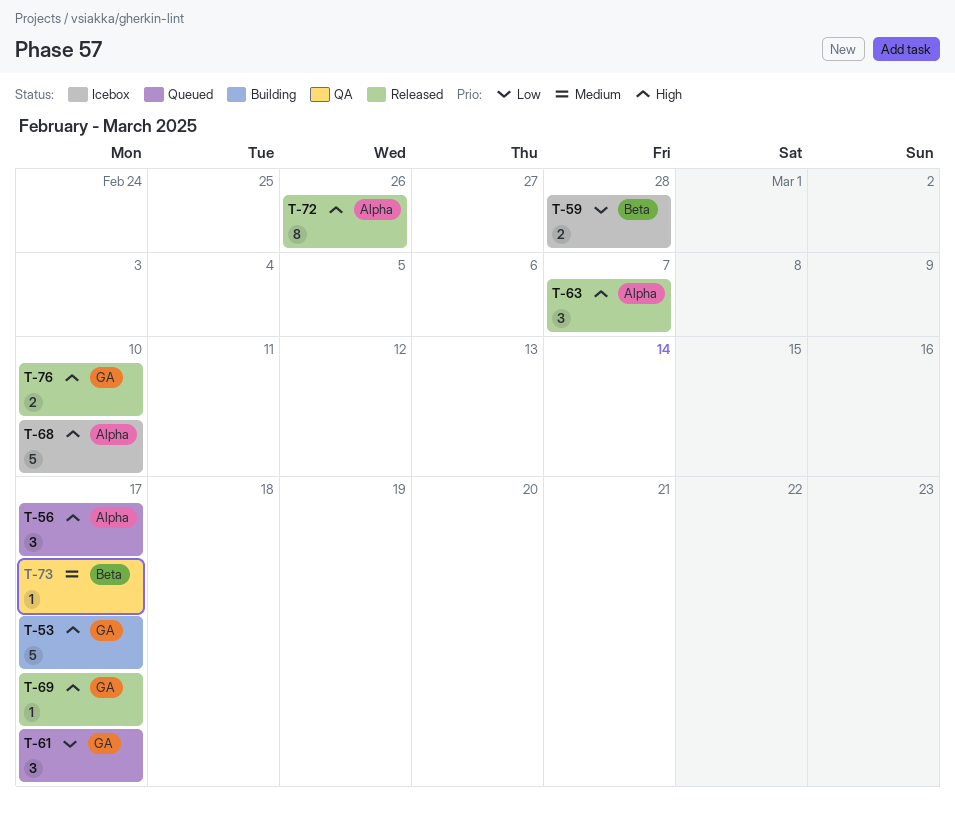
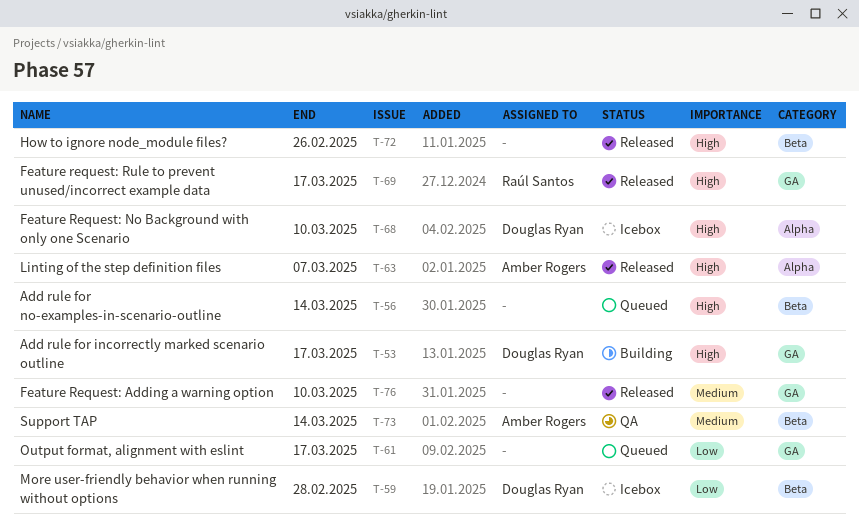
T-56, label: Alpha -> Beta
T-56, due: Mar 17 -> Mar 14
T-72, label: Alpha -> Beta
T-73, due: Mar 17 -> Mar 14
T-76, priority: High -> Medium

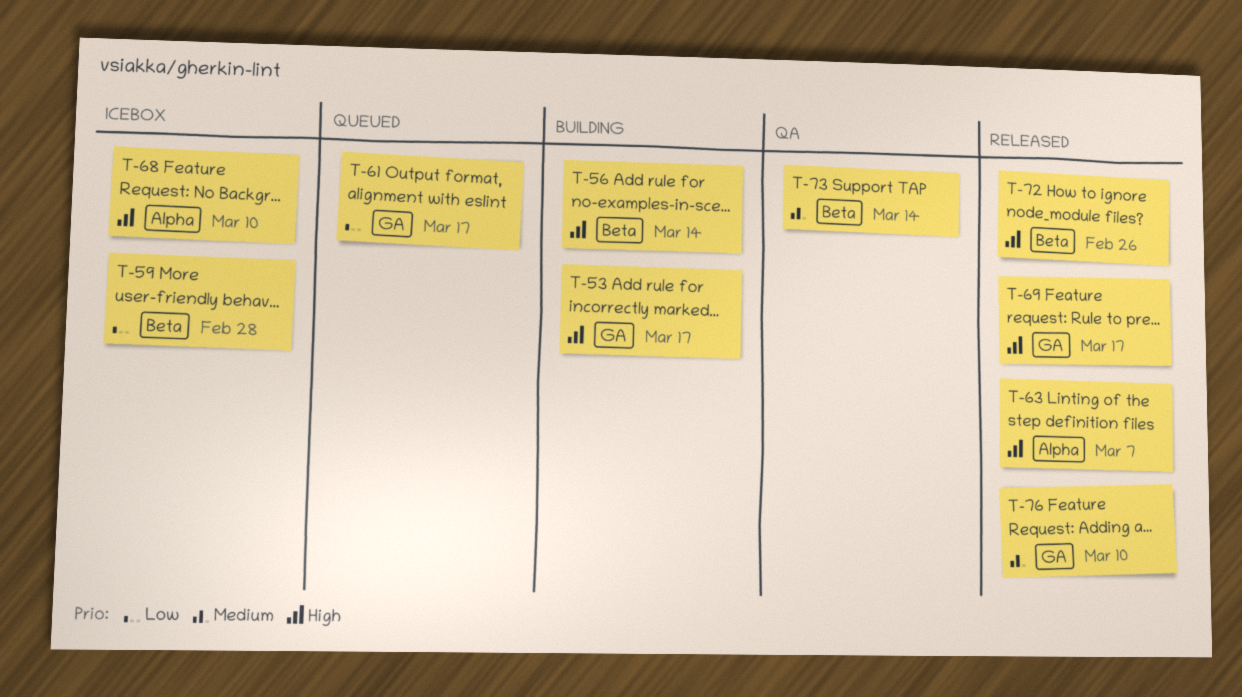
T-56, status: Queued -> Building

